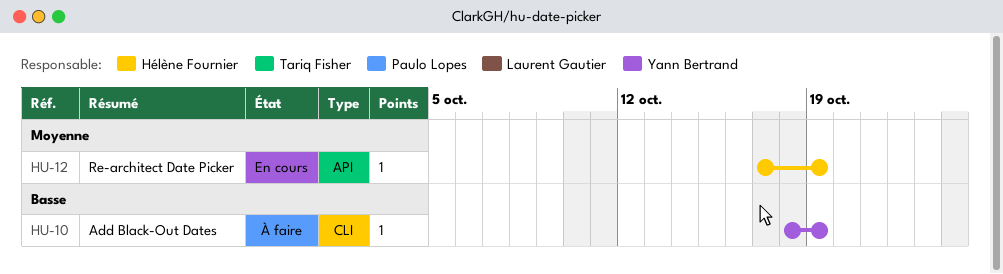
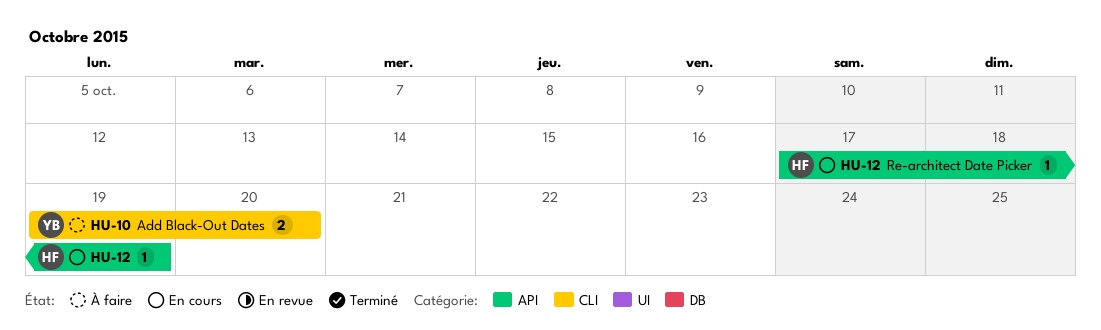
HU-10, estimate: 1 -> 2
HU-10, start: Oct 18 -> Oct 19
HU-10, due: Oct 19 -> Oct 20

